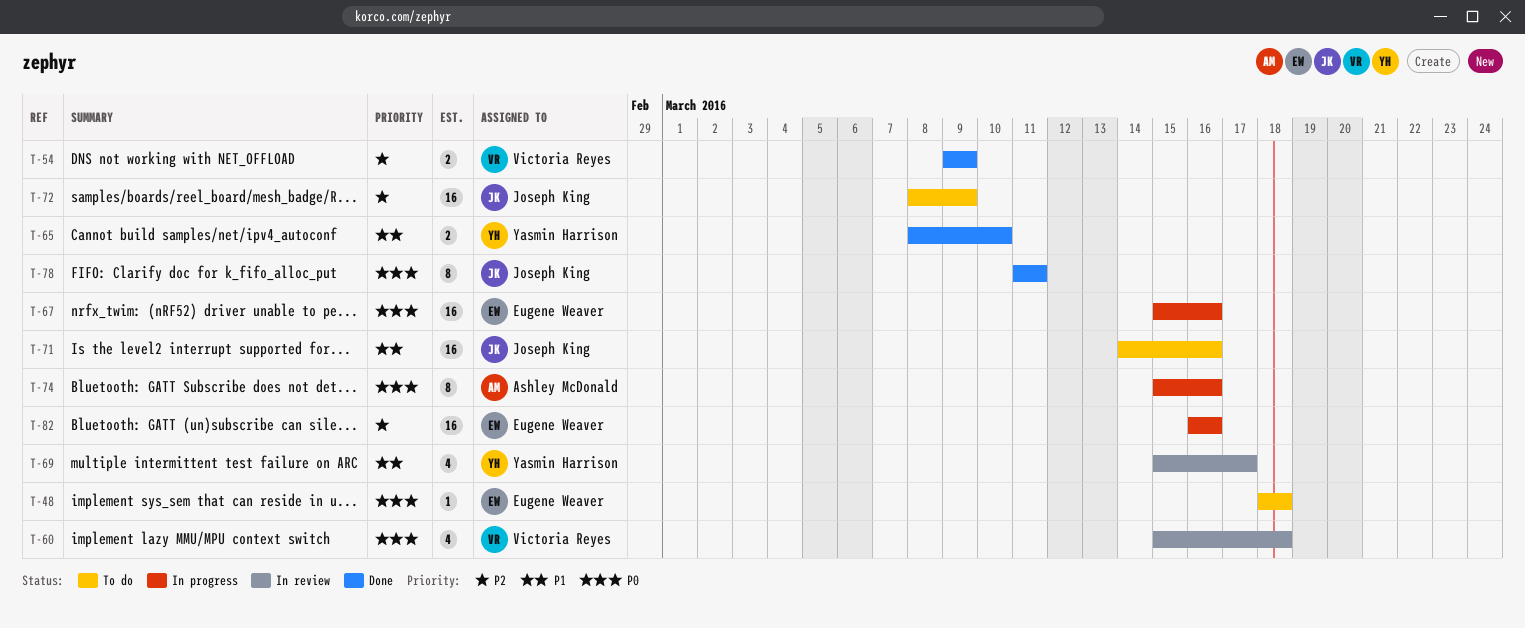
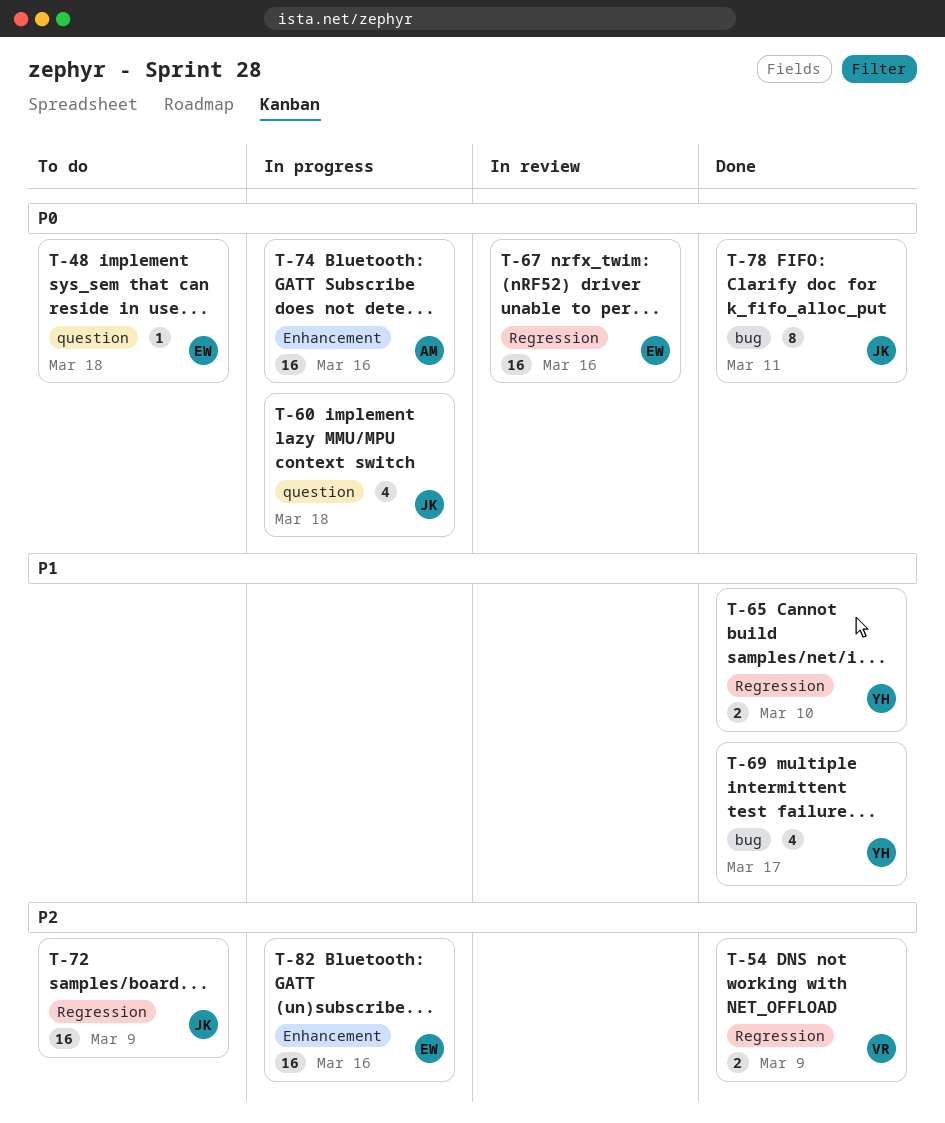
T-60, status: In review -> In progress
T-60, owner: Victoria Reyes -> Joseph King
T-67, status: In progress -> In review
T-69, status: In review -> Done
T-71: present -> none
T-74, estimate: 8 -> 16

